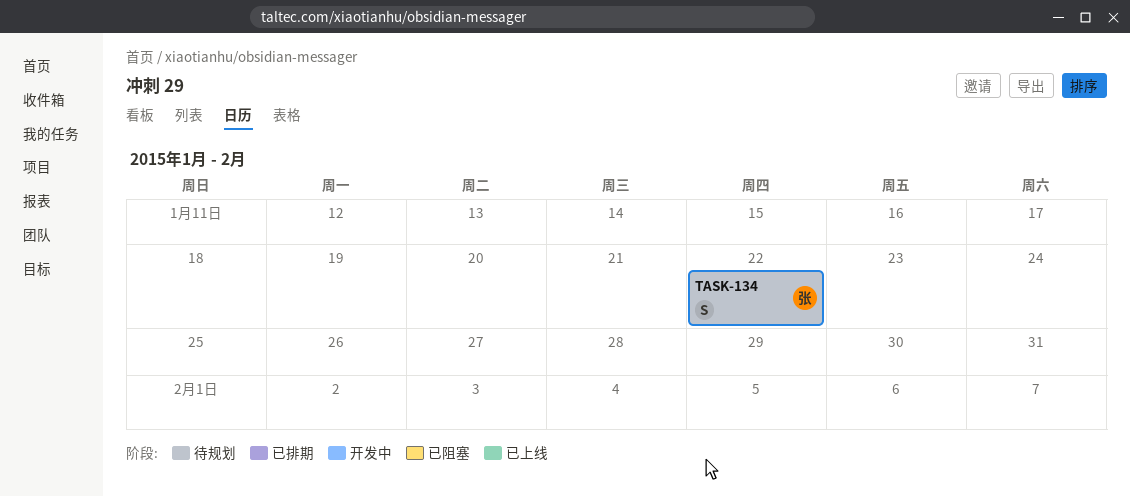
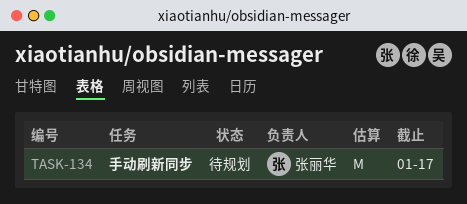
TASK-134, estimate: S -> M
TASK-134, due: Jan 22 -> Jan 17

